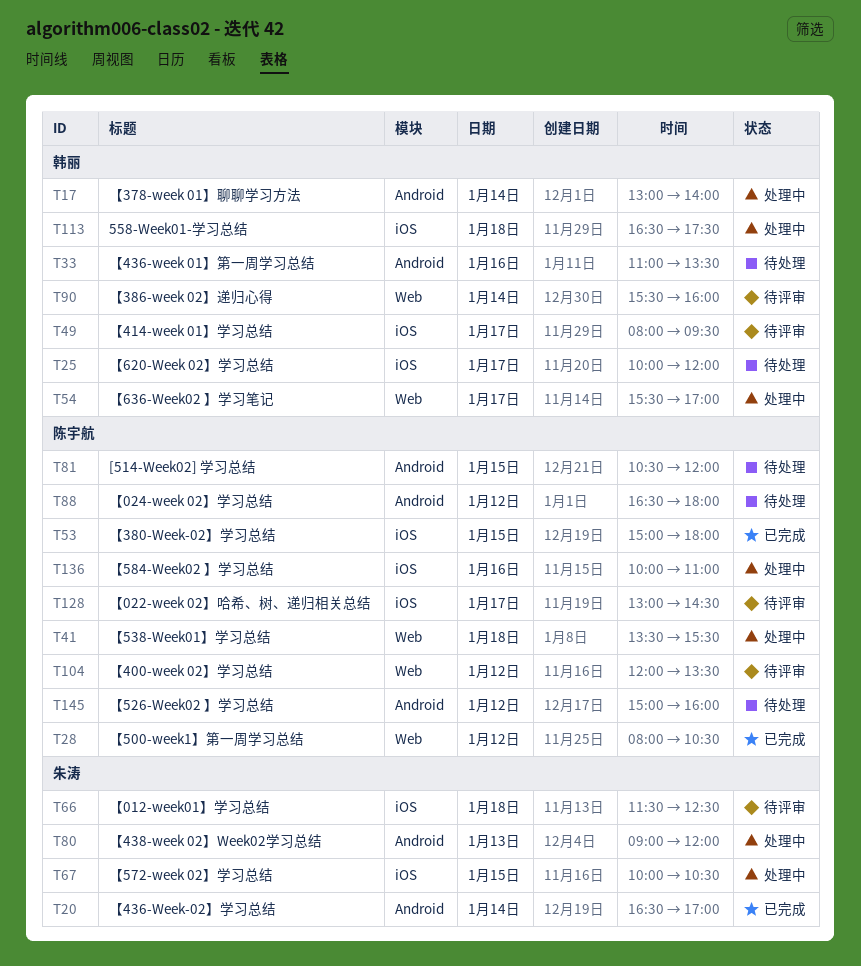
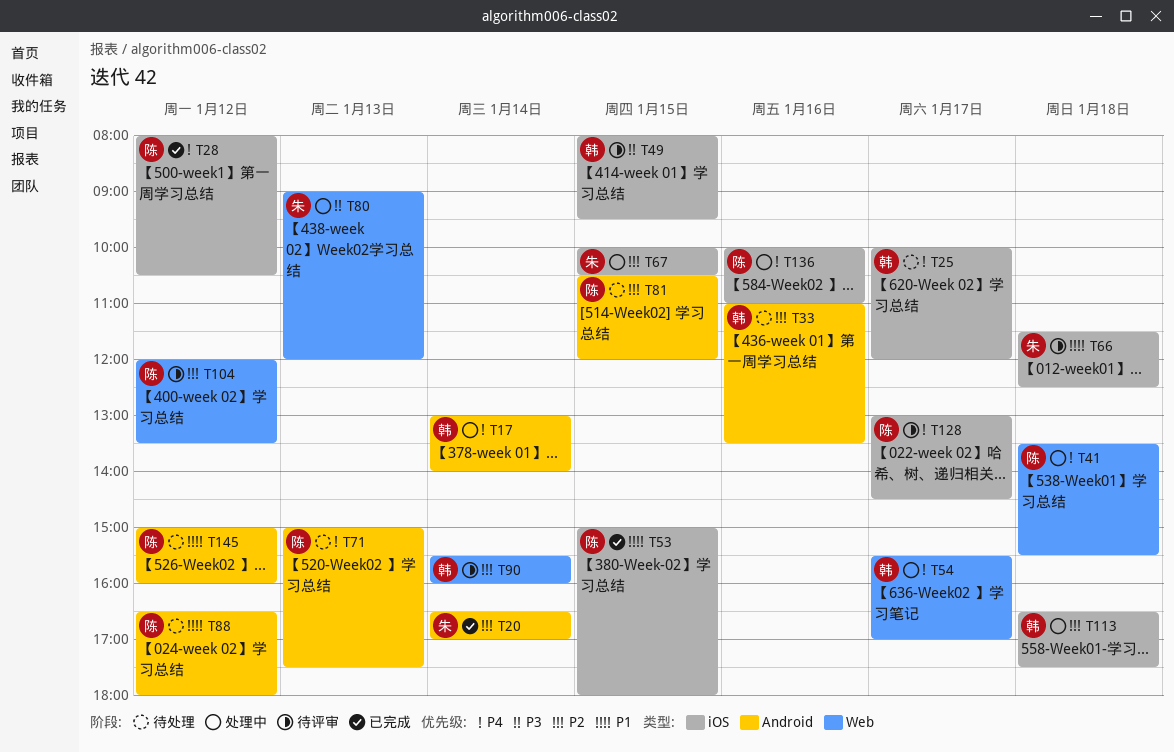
T28, label: Web -> iOS
T49, day: Jan 17 -> Jan 15
T71: none -> present
T80, label: Android -> Web

